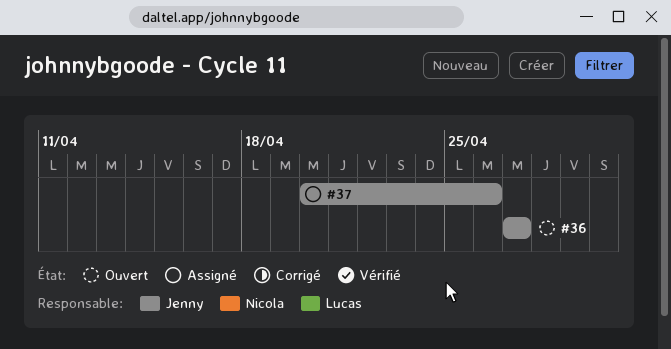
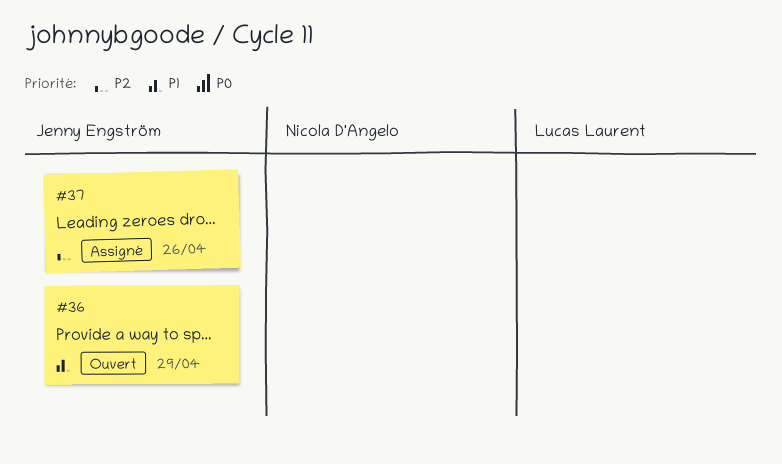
#36, due: Apr 27 -> Apr 29

